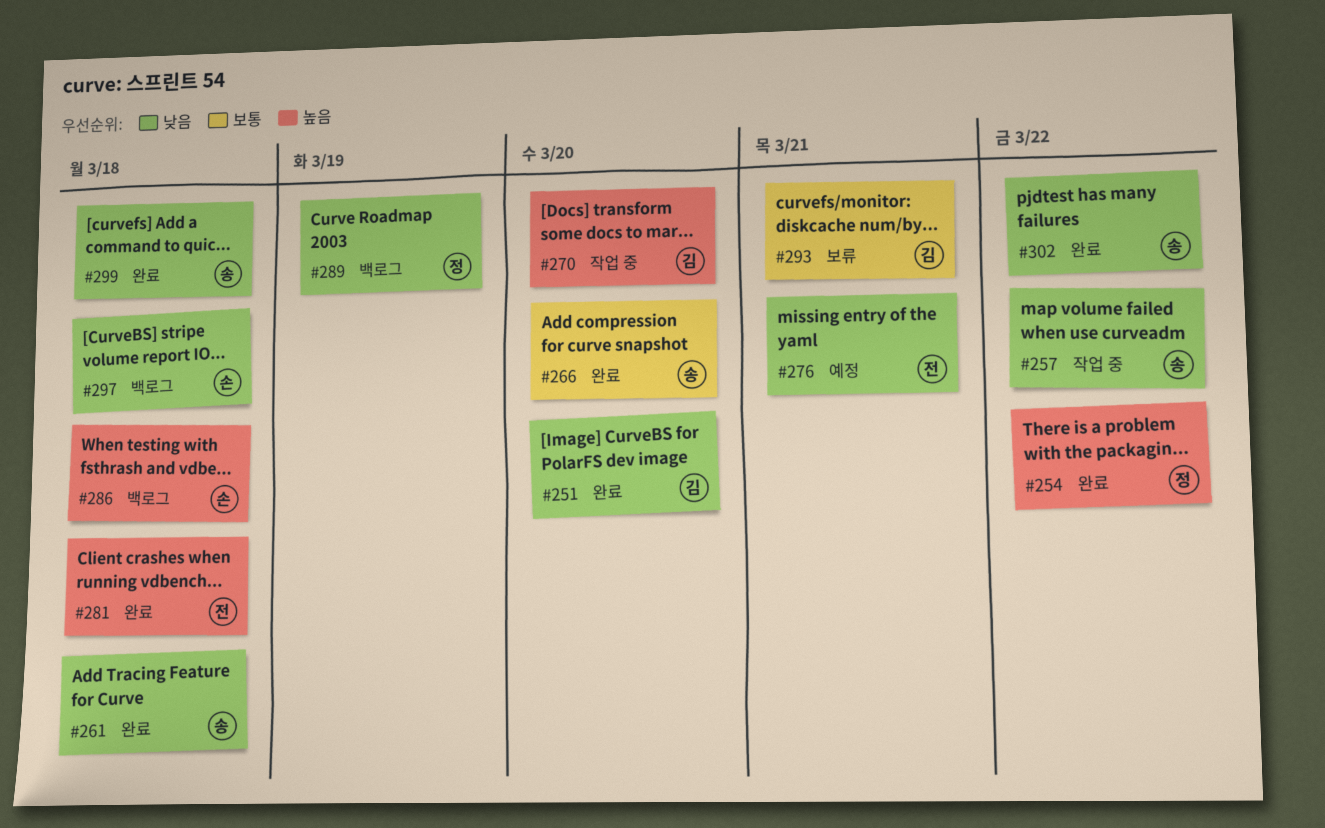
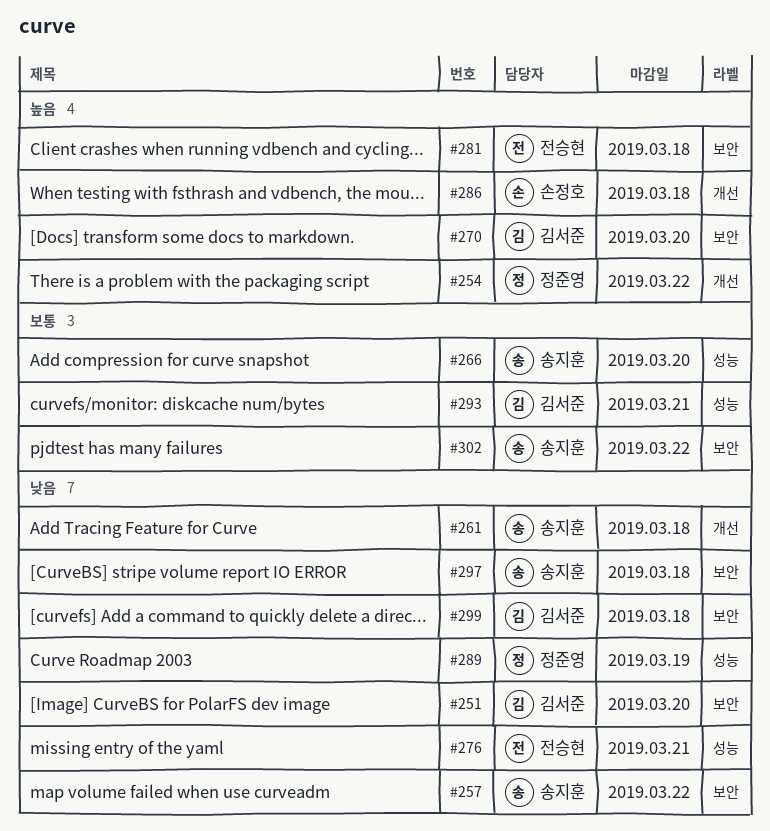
#297, owner: 손정호 -> 송지훈
#299, owner: 송지훈 -> 김서준
#302, priority: 낮음 -> 보통

